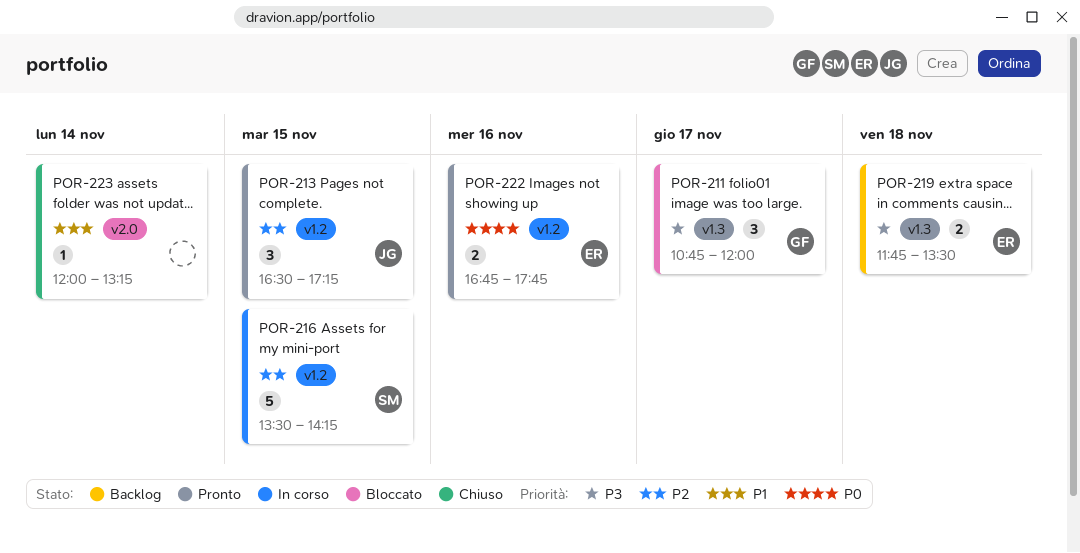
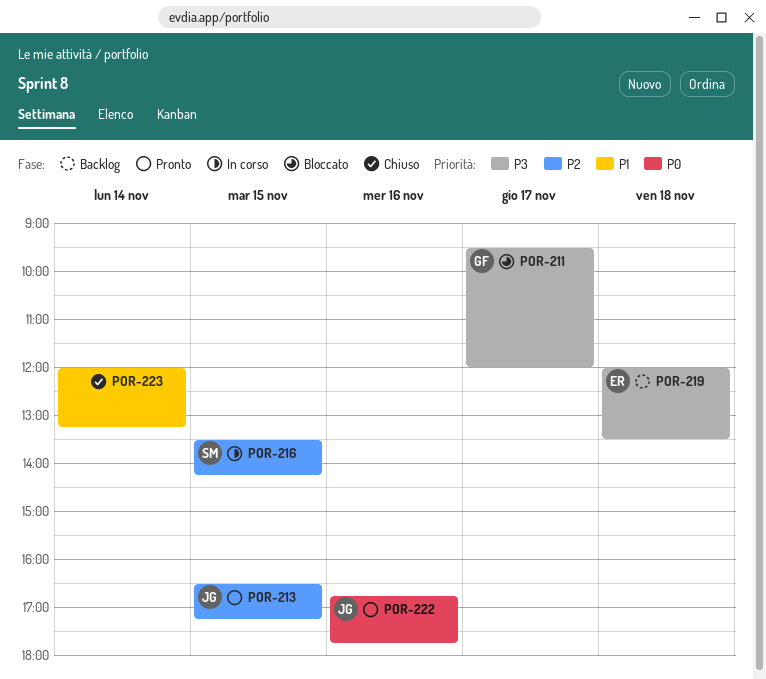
POR-211, begins: 10:45 -> 09:30
POR-219, begins: 11:45 -> 12:00
POR-222, owner: ER -> JG

